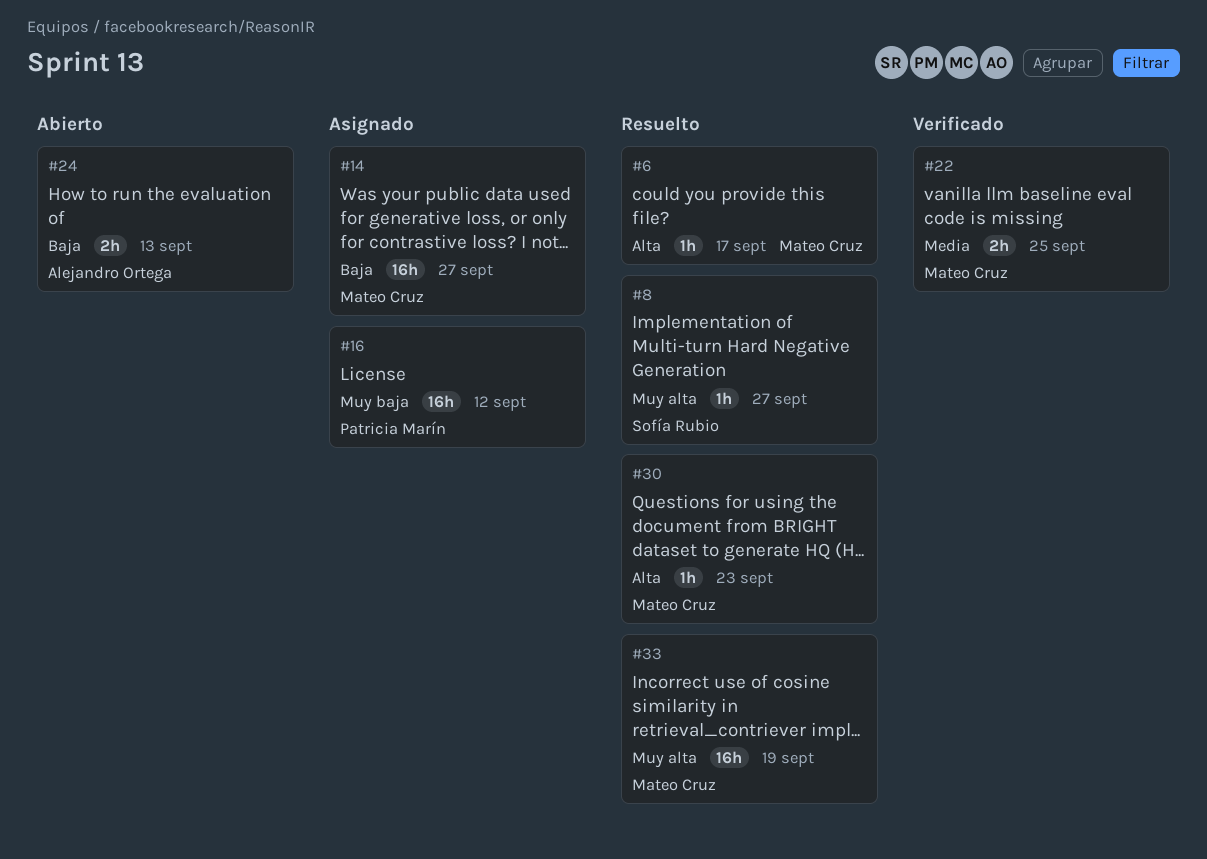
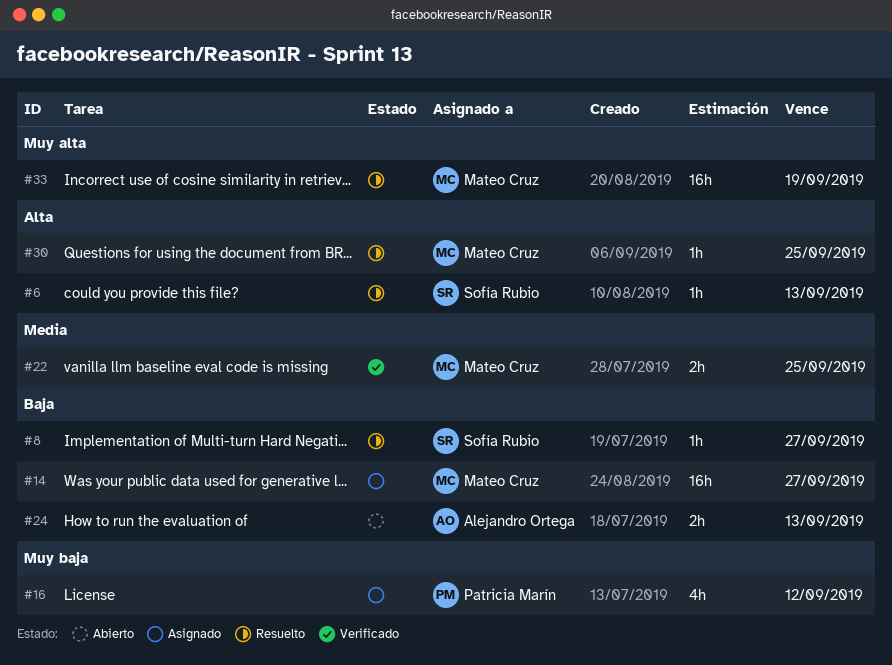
#6, owner: Mateo Cruz -> Sofía Rubio
#6, due: Sep 17 -> Sep 13
#8, priority: Muy alta -> Baja
#16, estimate: 16h -> 4h
#30, due: Sep 23 -> Sep 25

